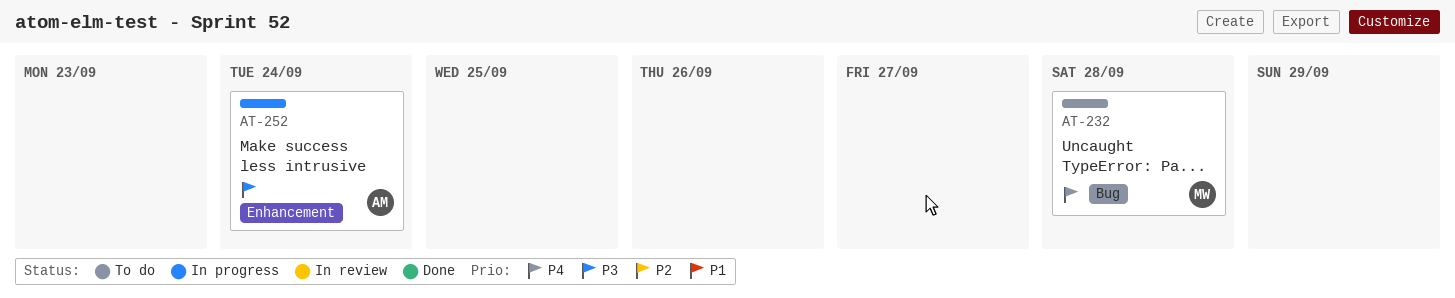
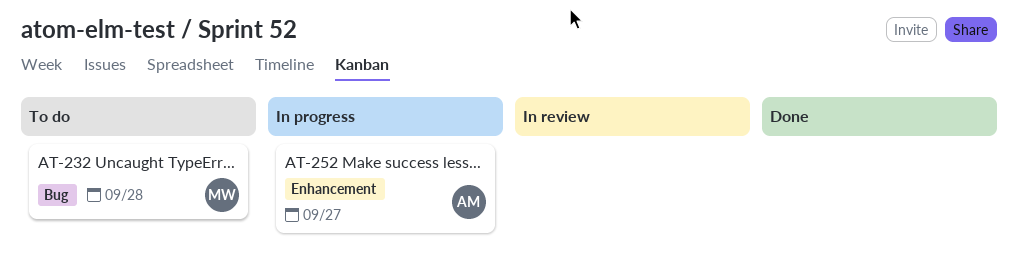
AT-252, due: Sep 24 -> Sep 27

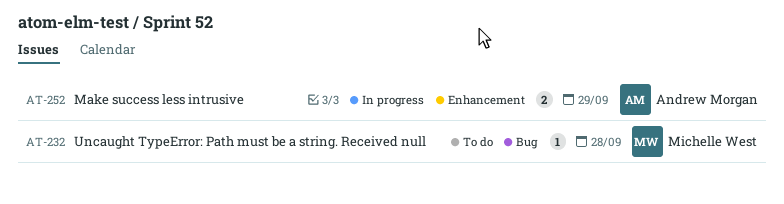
AT-252, due: Sep 27 -> Sep 29

